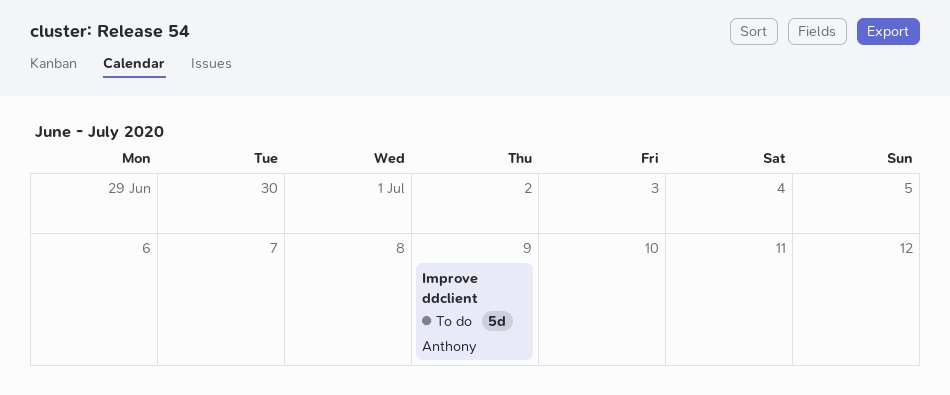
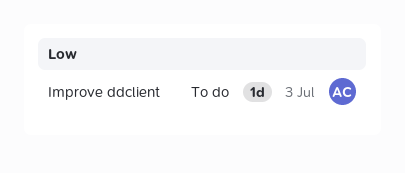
Improve ddclient, estimate: 5d -> 1d
Improve ddclient, due: Jul 9 -> Jul 3

